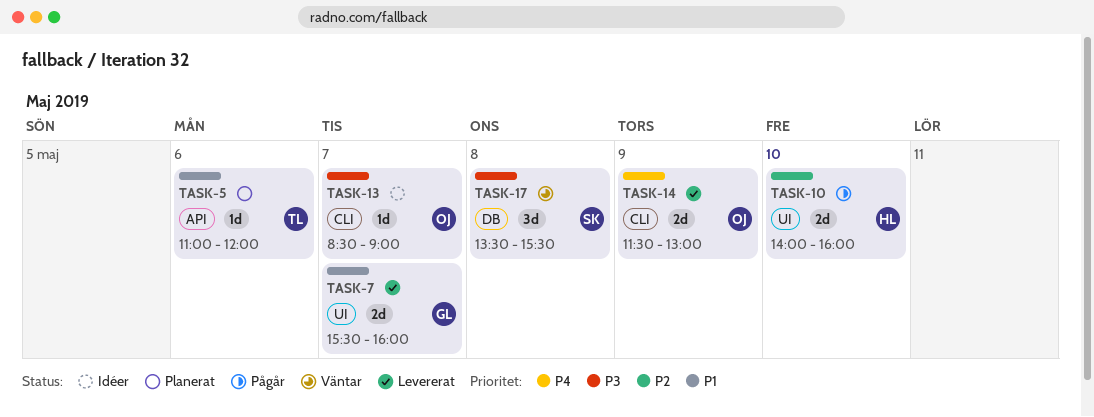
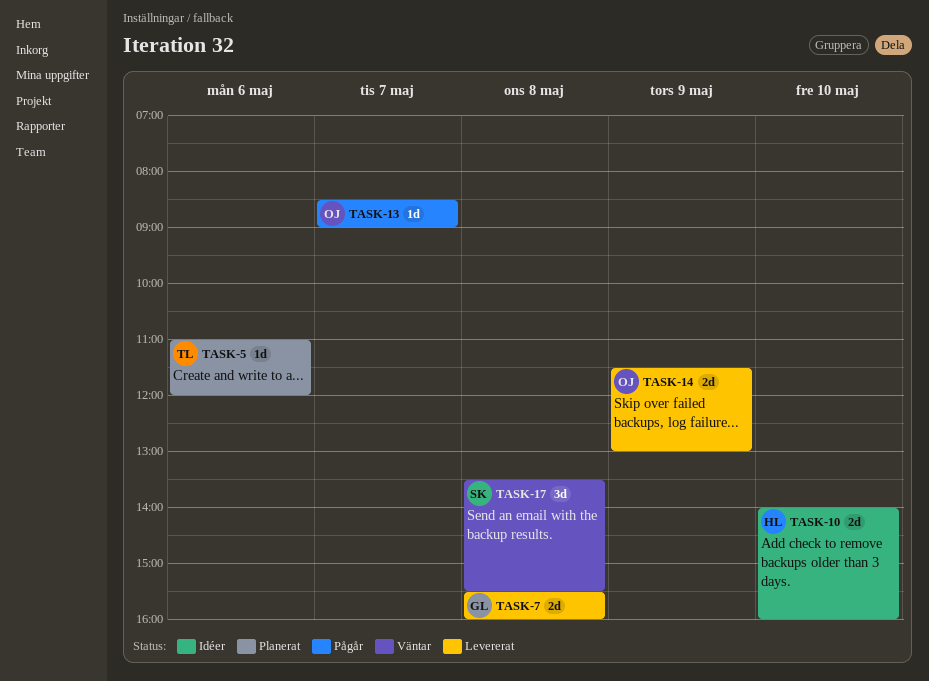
TASK-7, day: May 7 -> May 8
TASK-10, status: Pågår -> Idéer
TASK-13, status: Idéer -> Pågår

